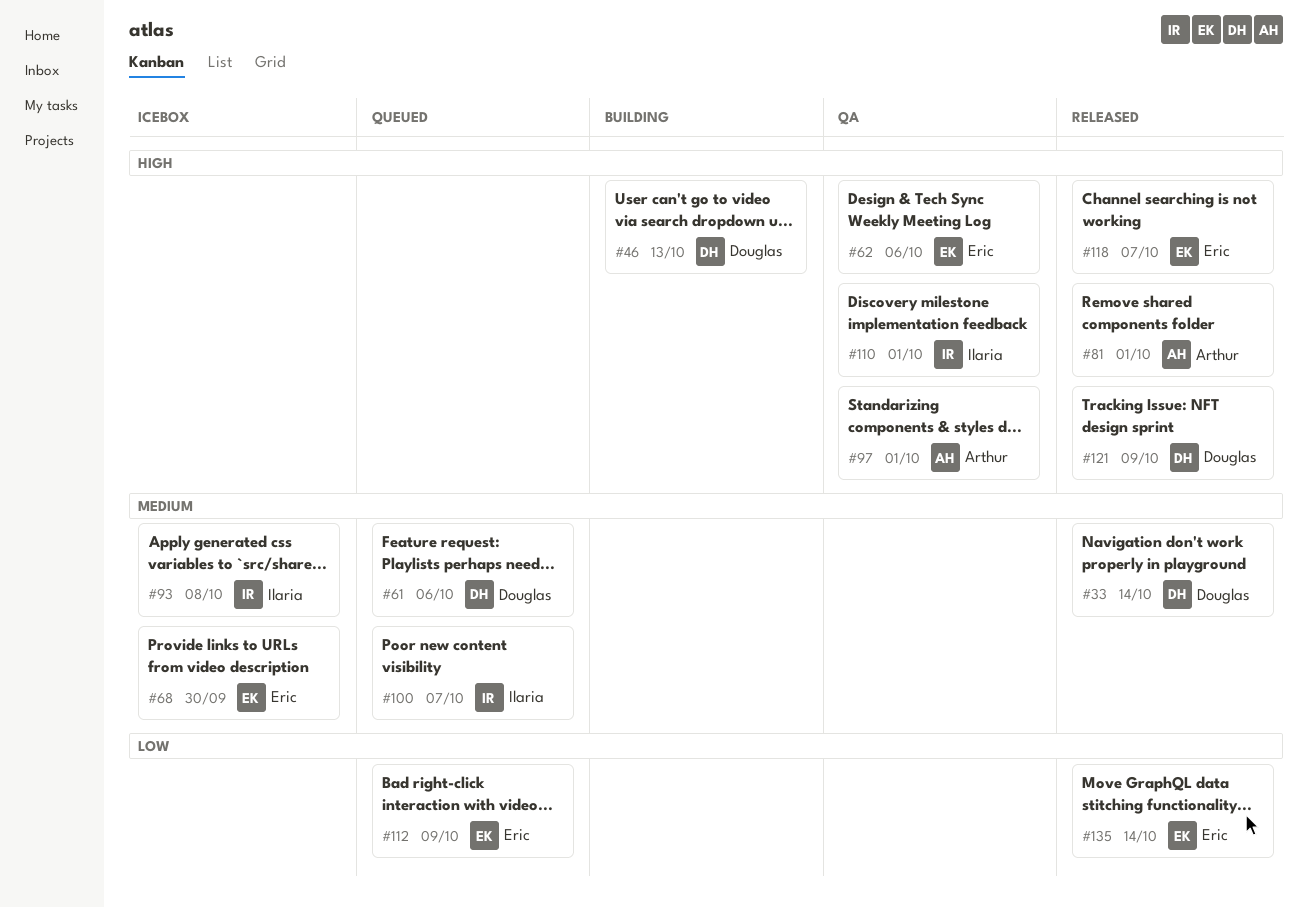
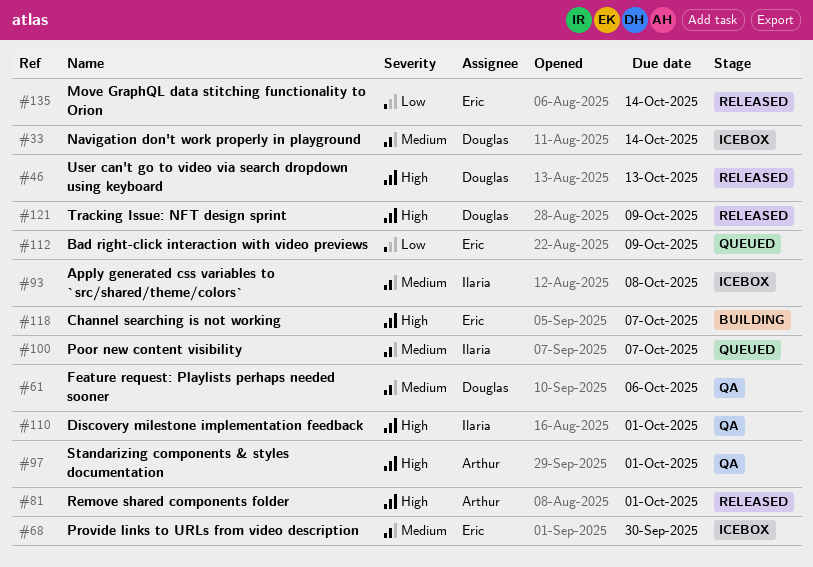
#33, status: Released -> Icebox
#46, status: Building -> Released
#61, status: Queued -> QA
#62: present -> none
#118, status: Released -> Building

